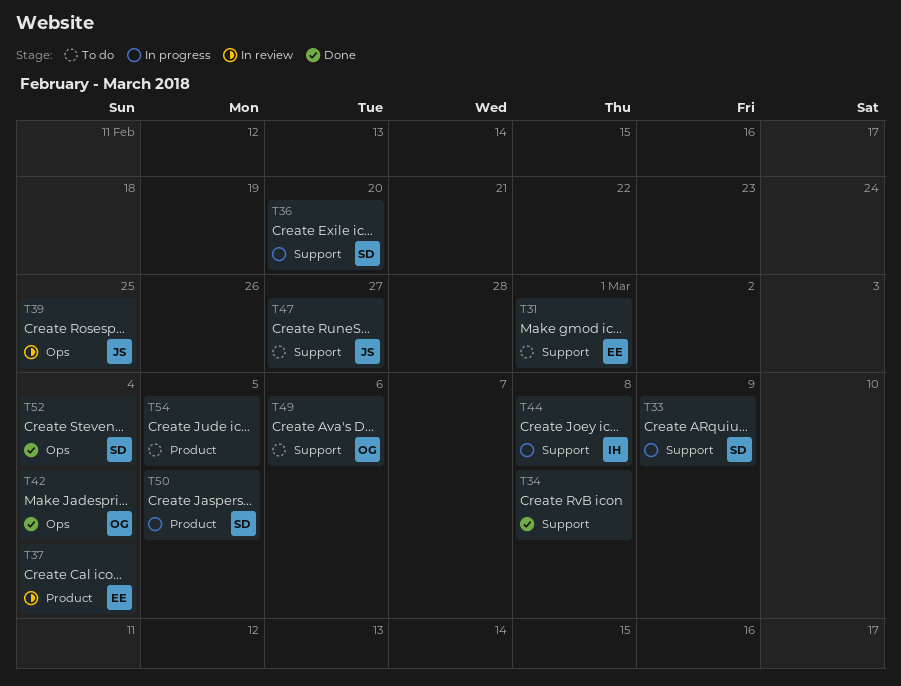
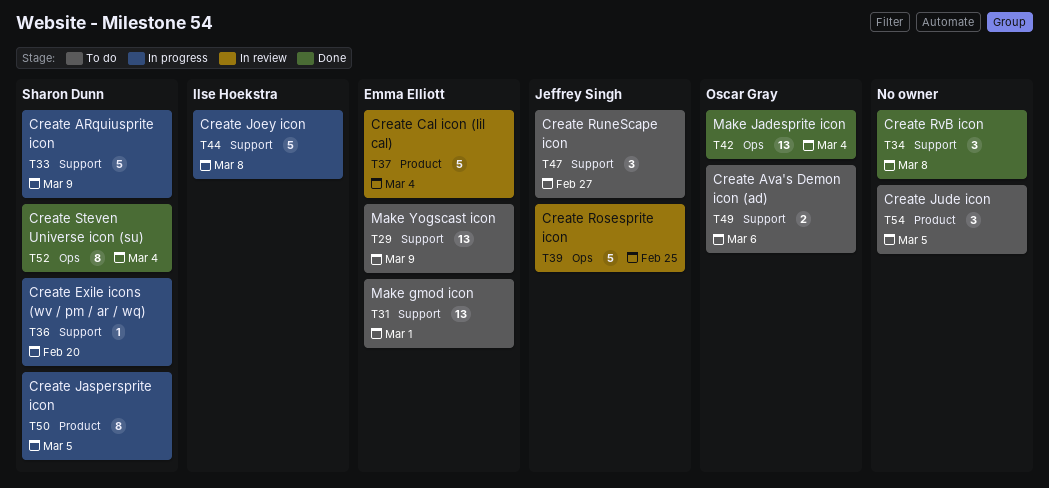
T29: none -> present

